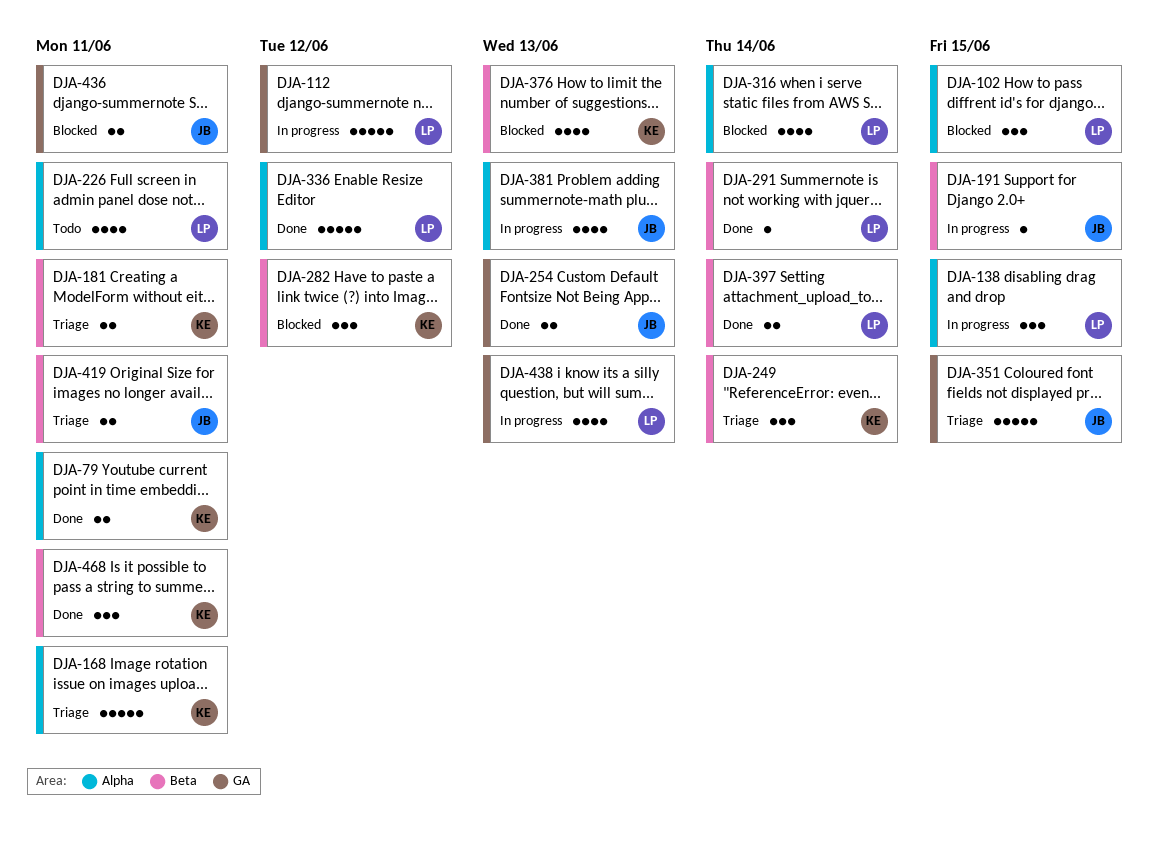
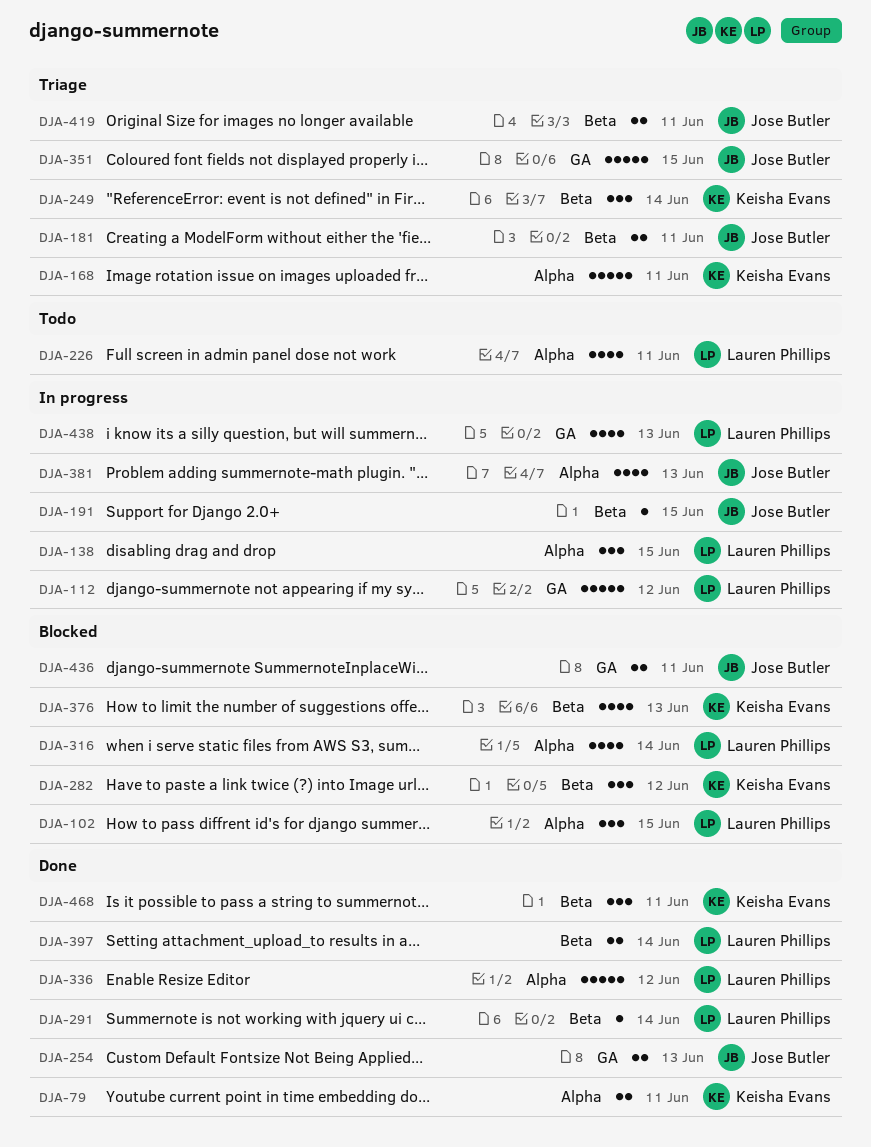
DJA-181, owner: Keisha Evans -> Jose Butler

